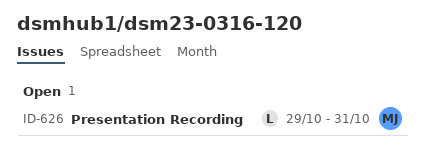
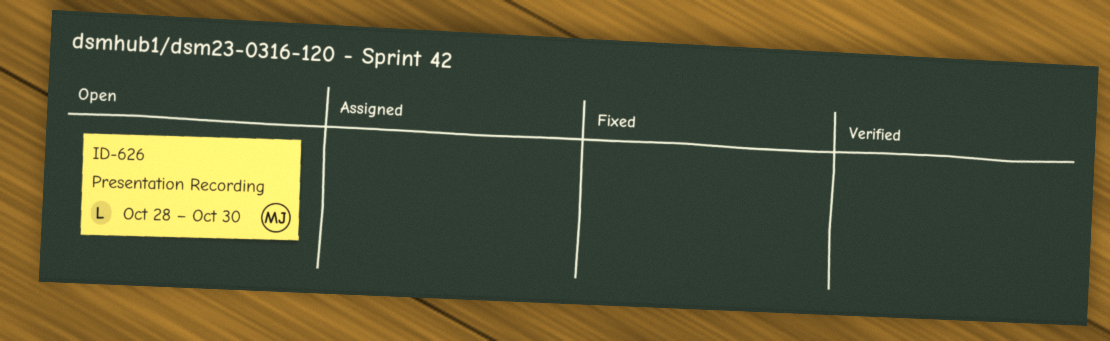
ID-626, start: Oct 29 -> Oct 28
ID-626, due: Oct 31 -> Oct 30

